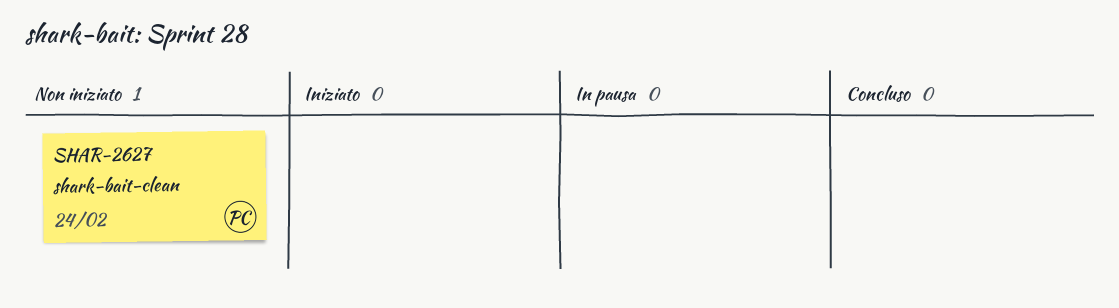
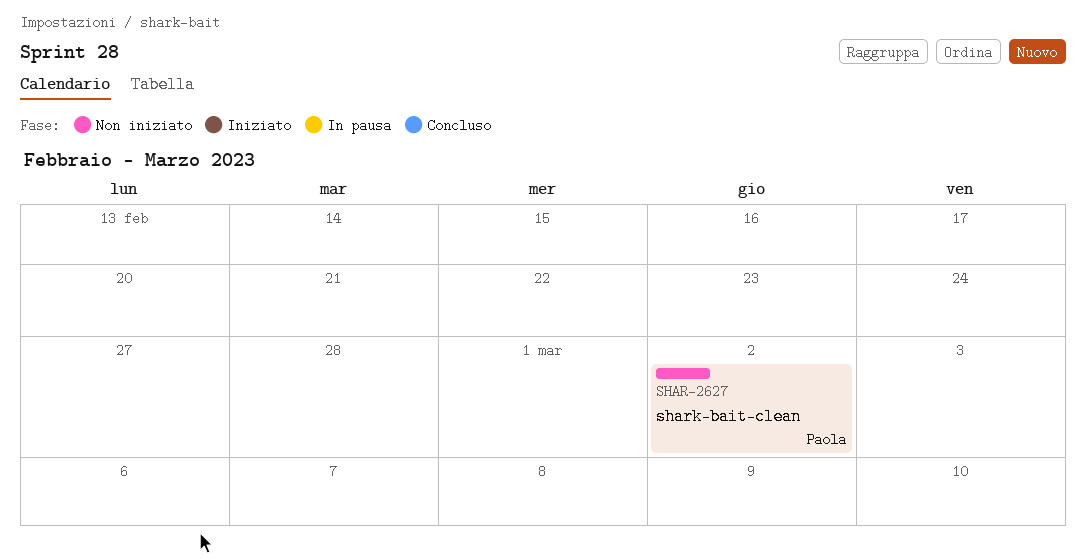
SHAR-2627, due: Feb 24 -> Mar 2

